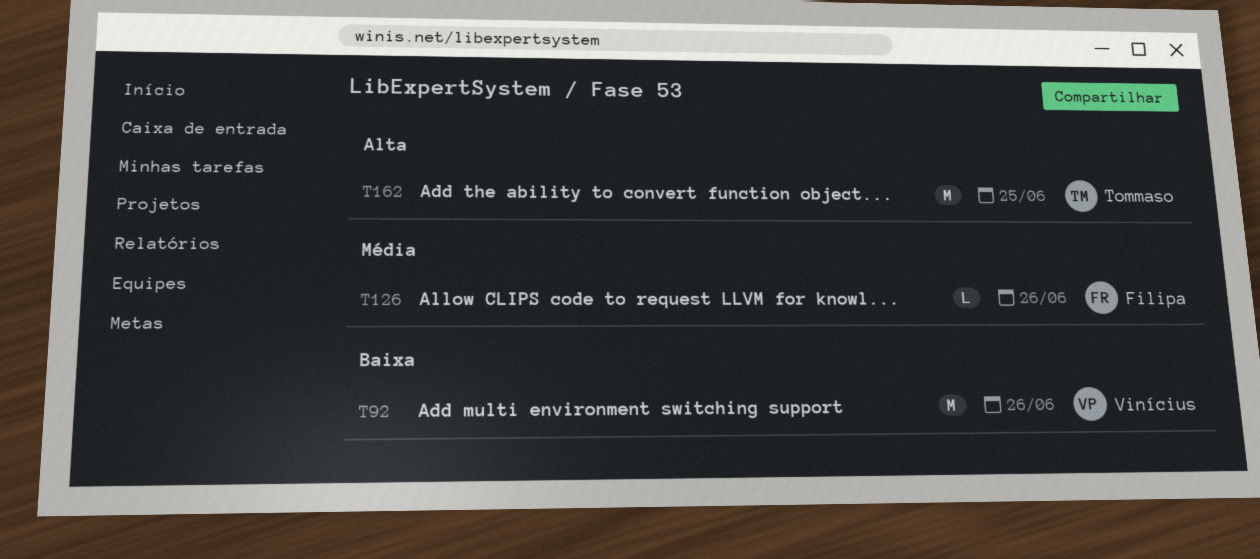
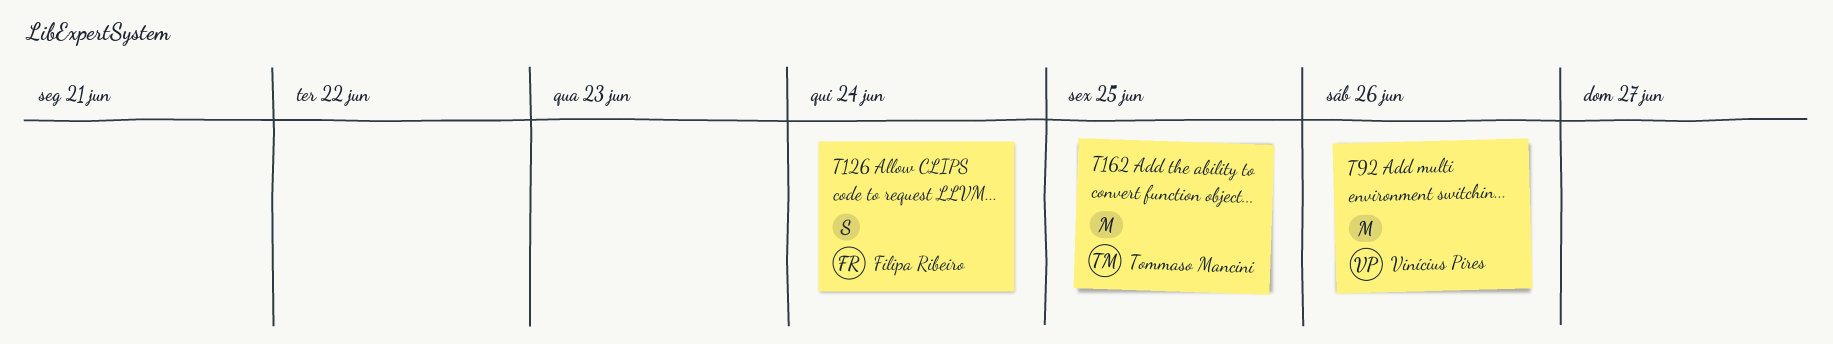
T126, estimate: L -> S
T126, due: Jun 26 -> Jun 24

